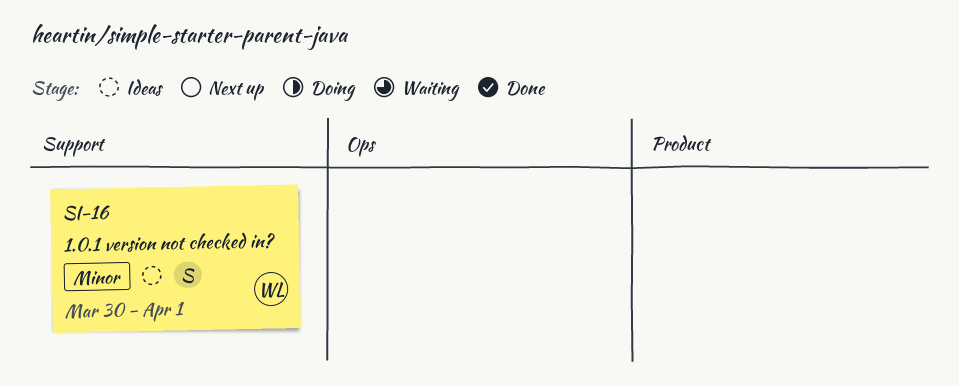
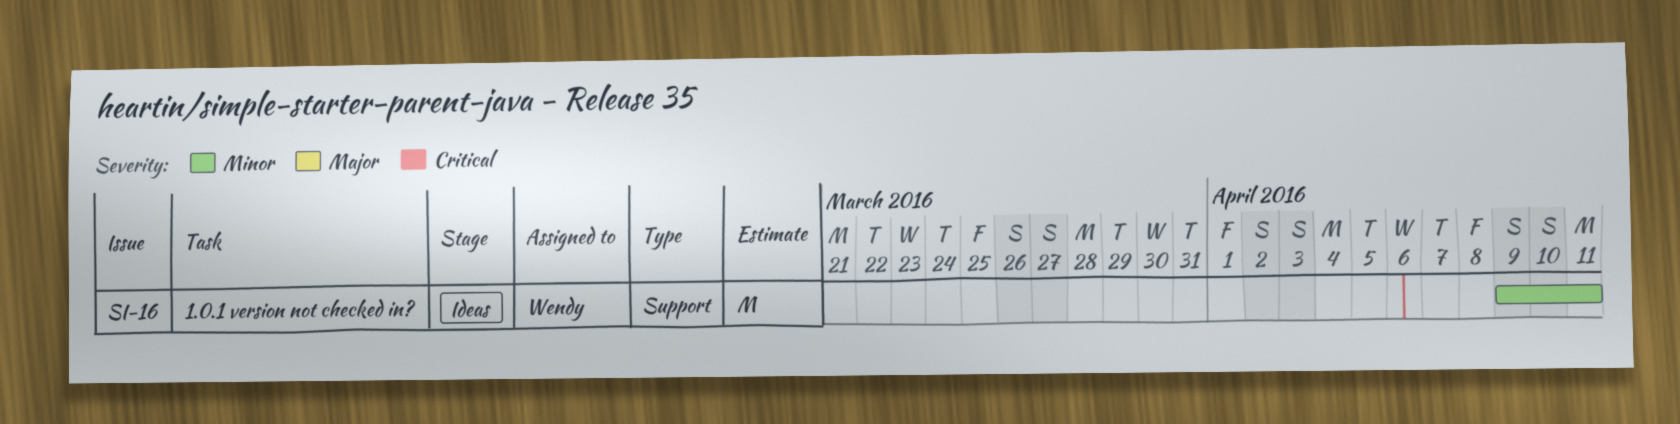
SI-16, estimate: S -> M
SI-16, start: Mar 30 -> Apr 9
SI-16, due: Apr 1 -> Apr 11

